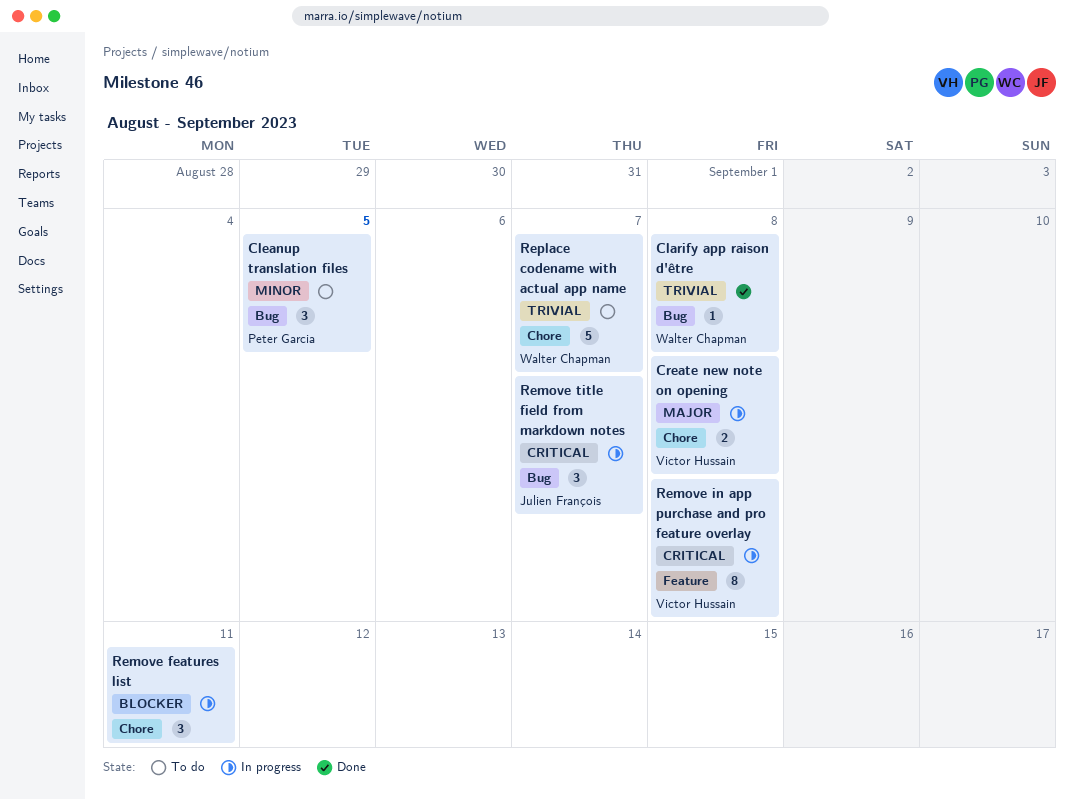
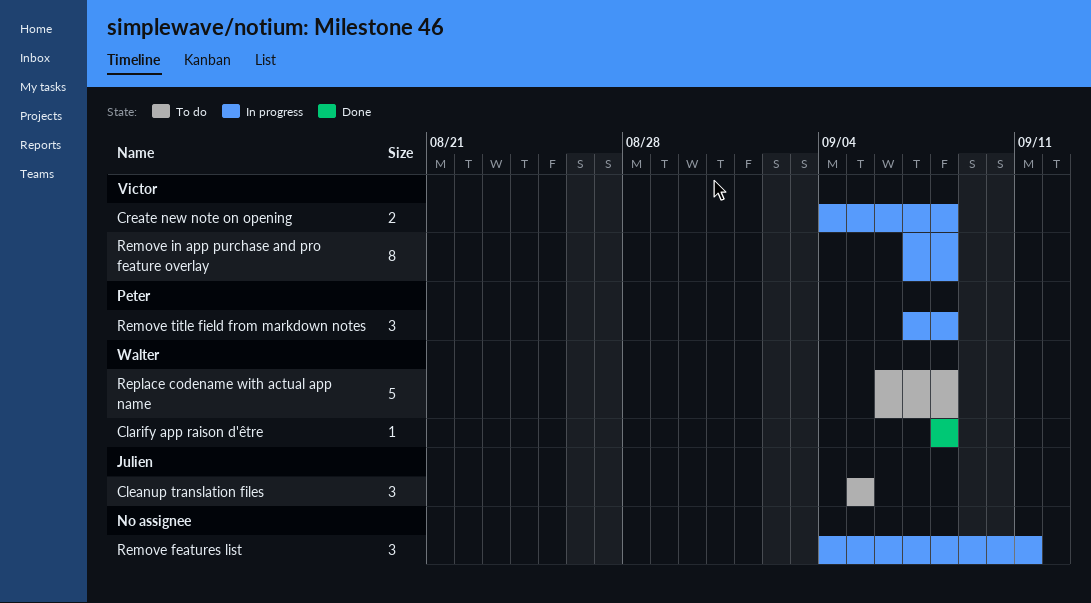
Cleanup translation files, owner: Peter Garcia -> Julien François
Remove title field from markdown notes, owner: Julien François -> Peter Garcia
Remove title field from markdown notes, due: Sep 7 -> Sep 8
Replace codename with actual app name, due: Sep 7 -> Sep 8

